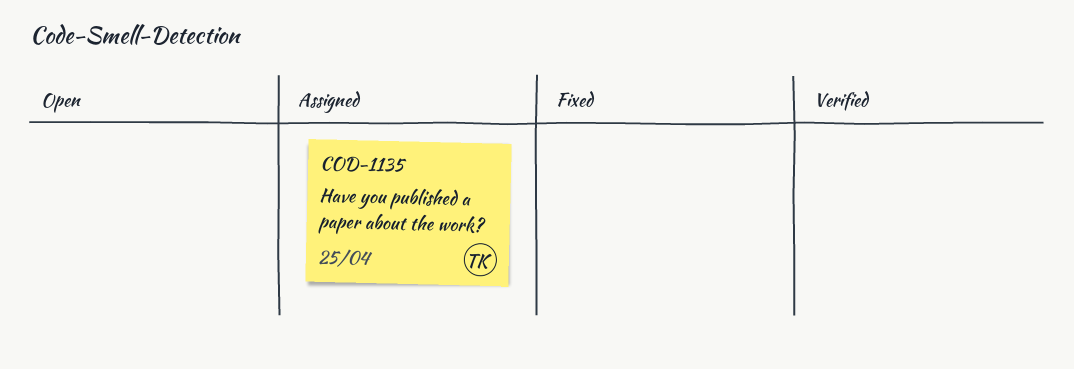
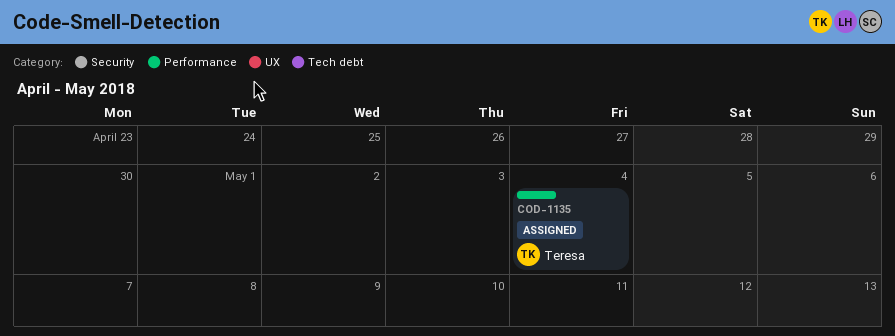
COD-1135, due: Apr 25 -> May 4

